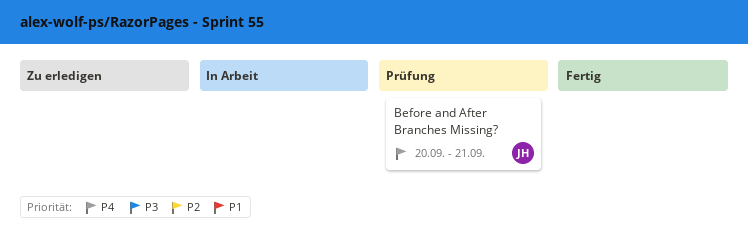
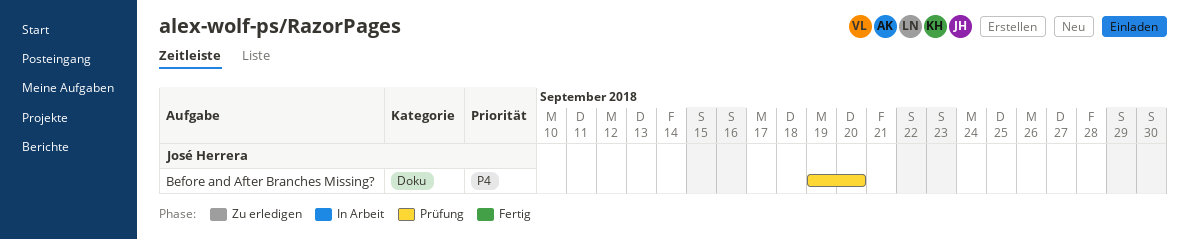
Before and After Branches Missing?, start: Sep 20 -> Sep 19
Before and After Branches Missing?, due: Sep 21 -> Sep 20

